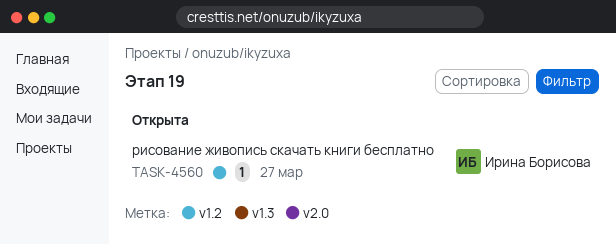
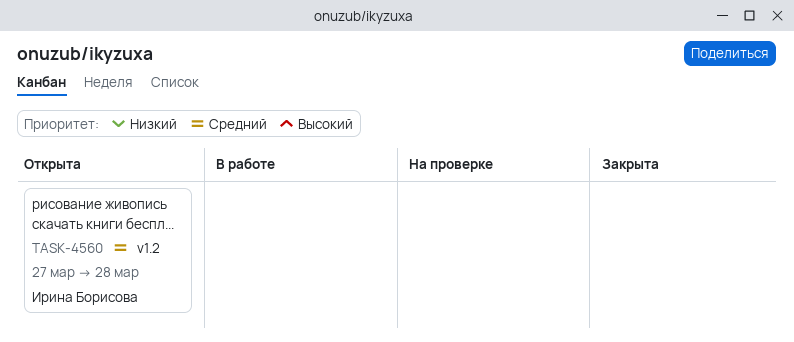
TASK-4560, due: Mar 27 -> Mar 28

